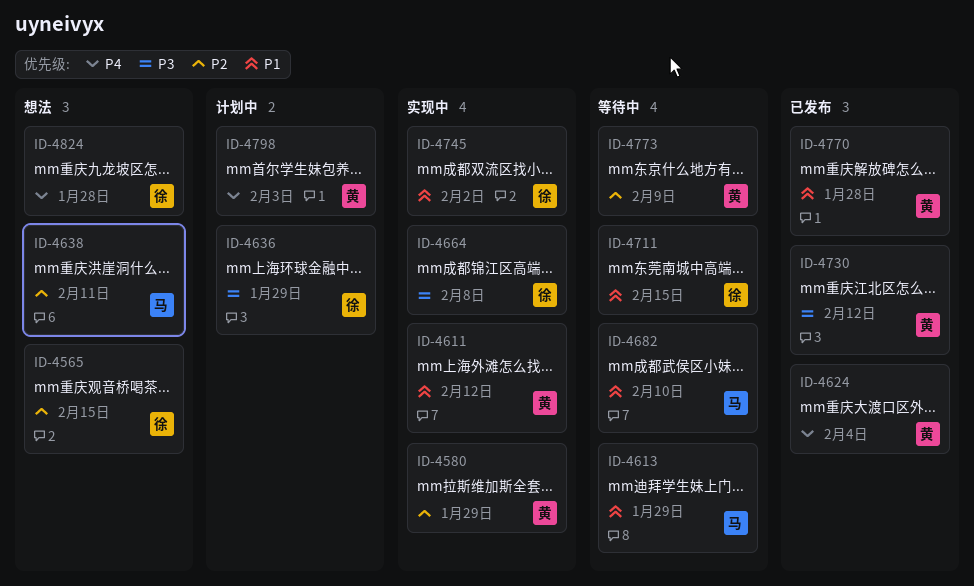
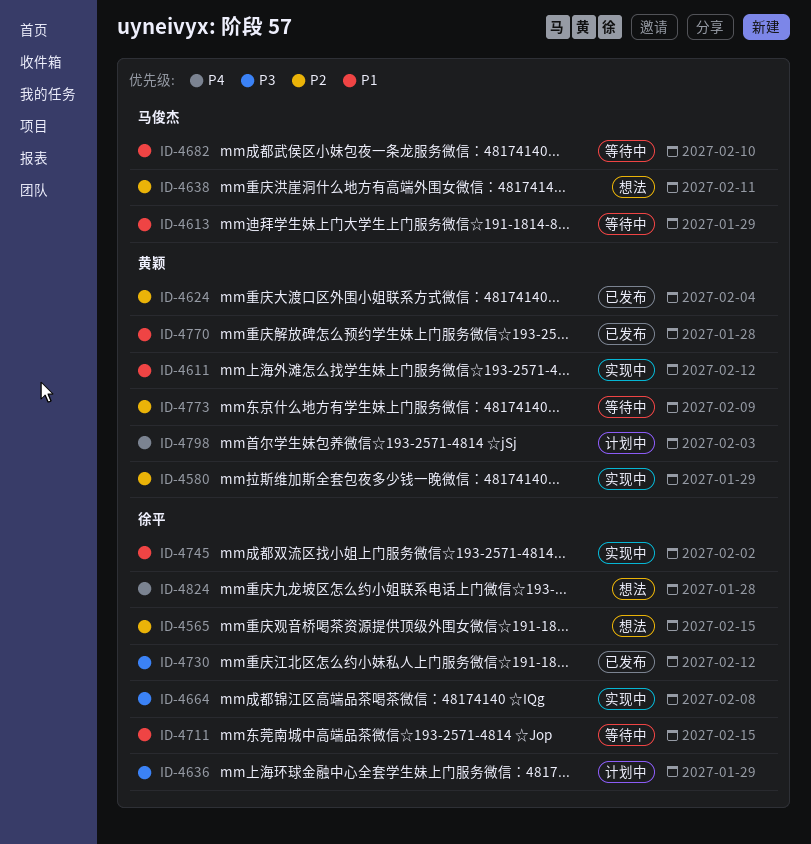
ID-4624, priority: P4 -> P2
ID-4730, owner: 黄颖 -> 徐平

